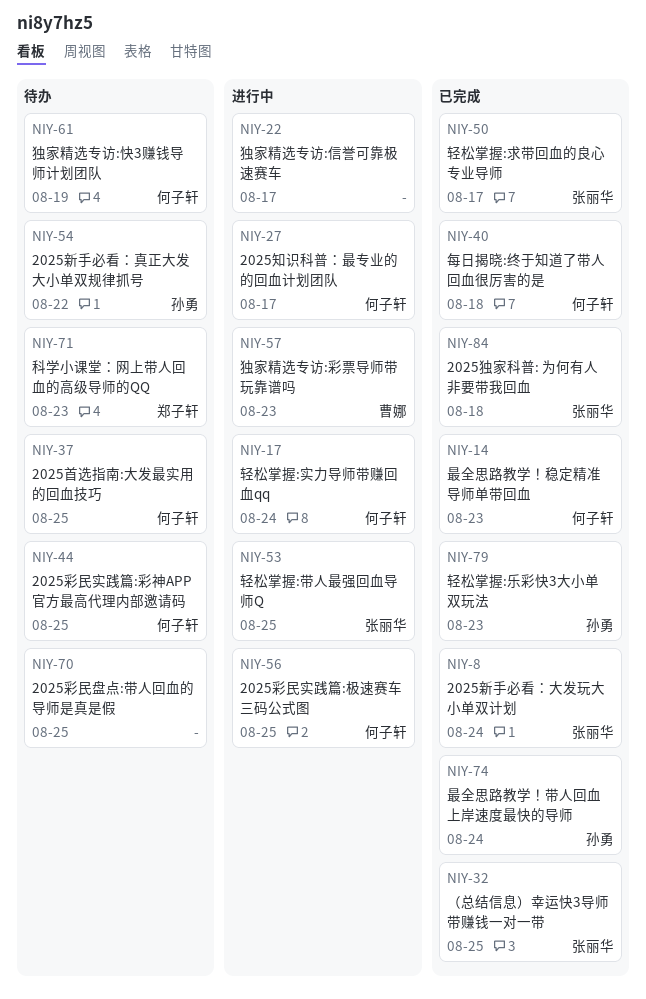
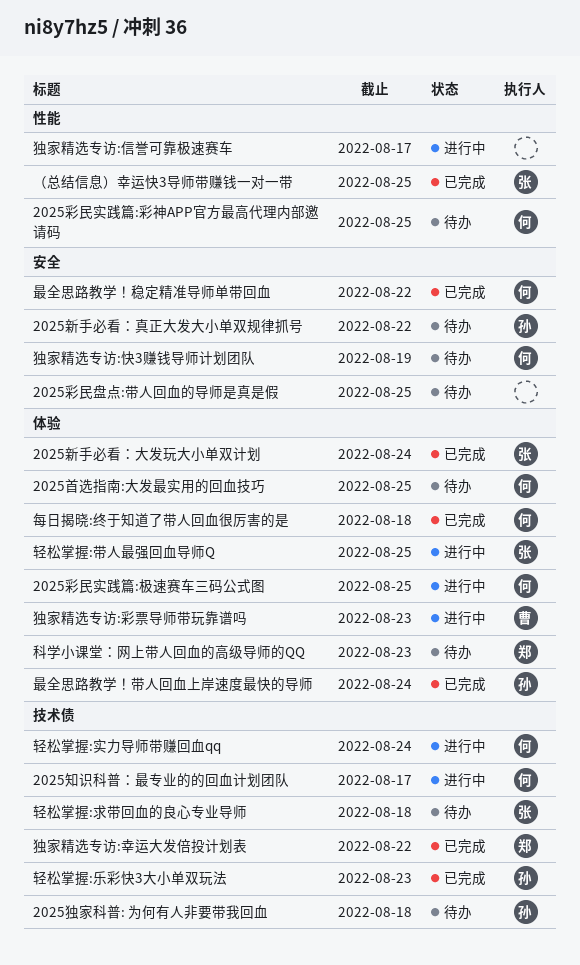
2025独家科普: 为何有人非要带我回血, status: 已完成 -> 待办
2025独家科普: 为何有人非要带我回血, owner: 张丽华 -> 孙勇
最全思路教学！稳定精准导师单带回血, due: Aug 23 -> Aug 22
独家精选专访:幸运大发倍投计划表: none -> present
轻松掌握:求带回血的良心专业导师, status: 已完成 -> 待办
轻松掌握:求带回血的良心专业导师, due: Aug 17 -> Aug 18

